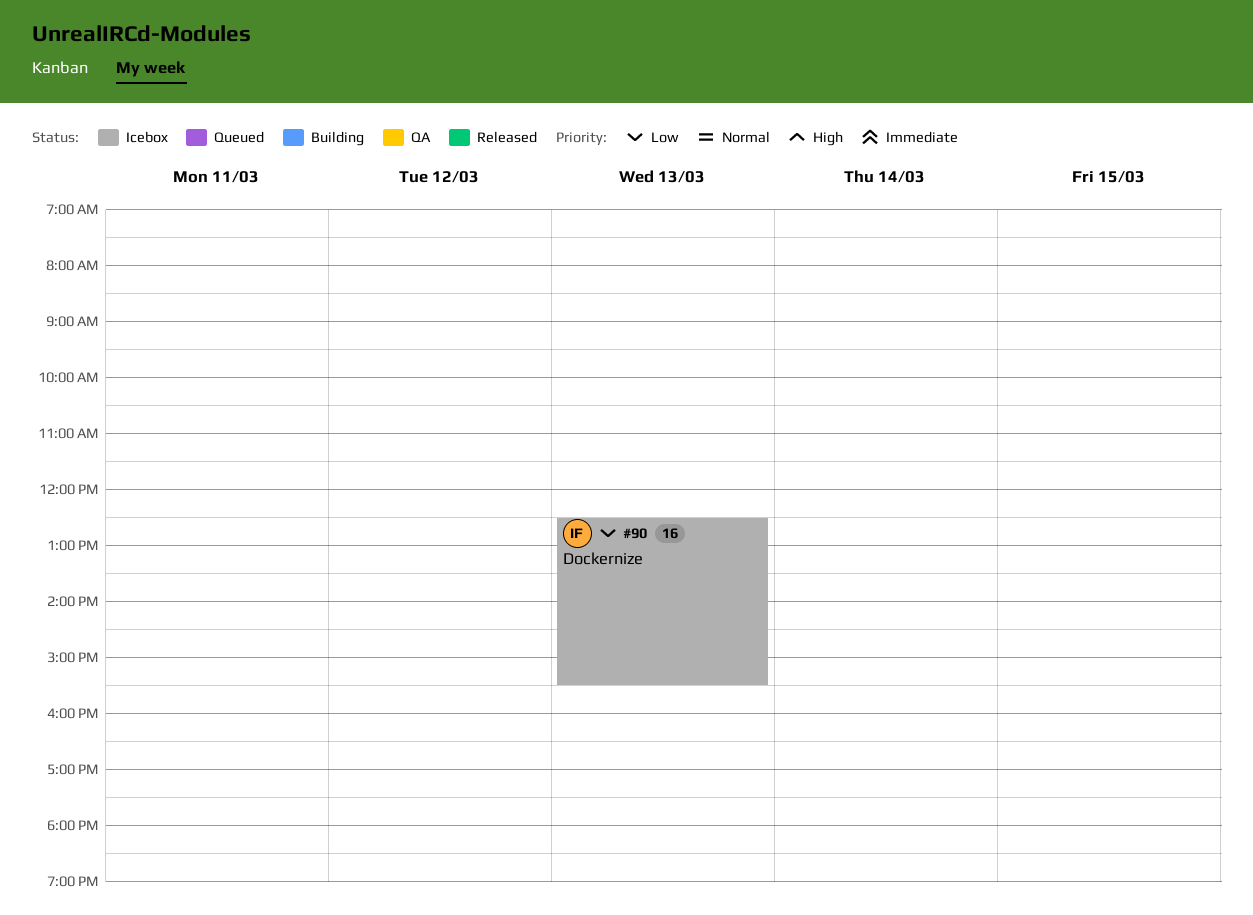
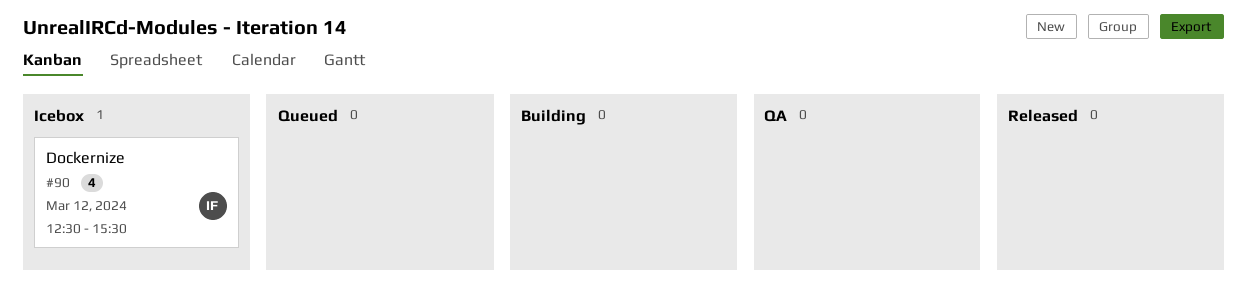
#90, estimate: 16 -> 4
#90, day: Mar 13 -> Mar 12

